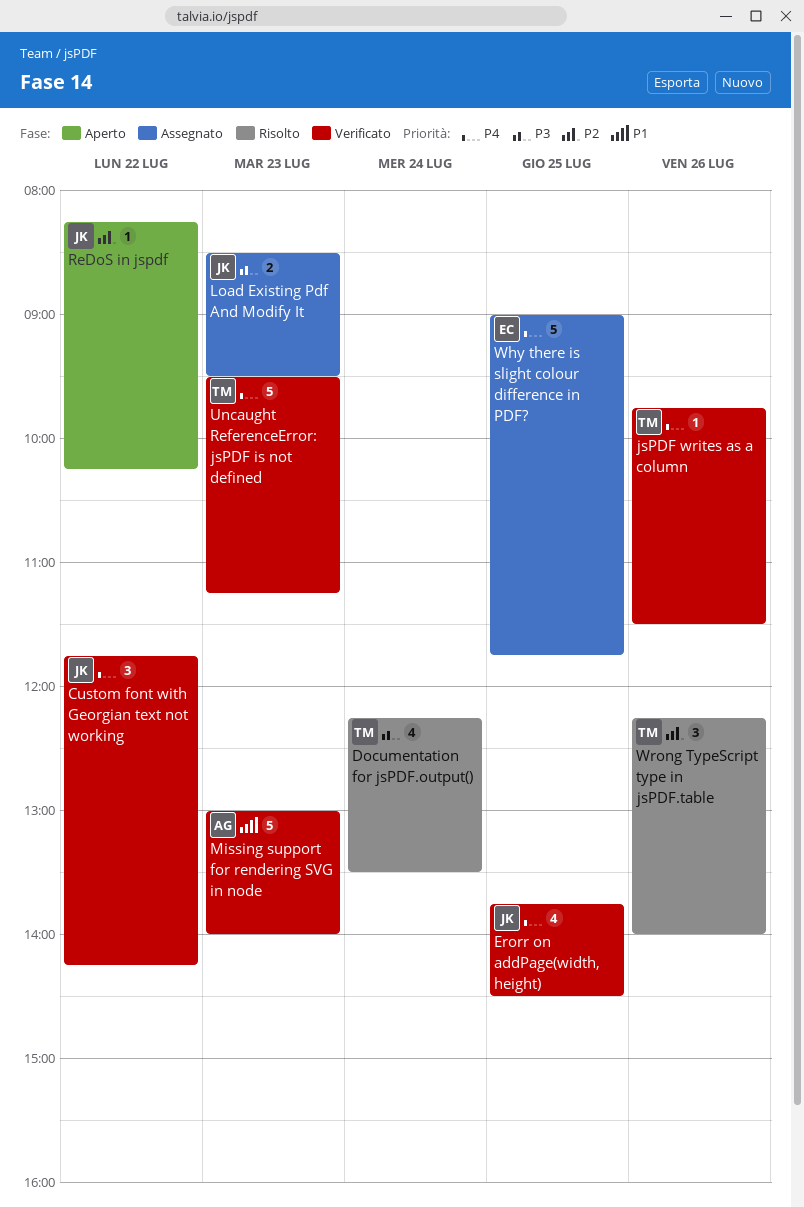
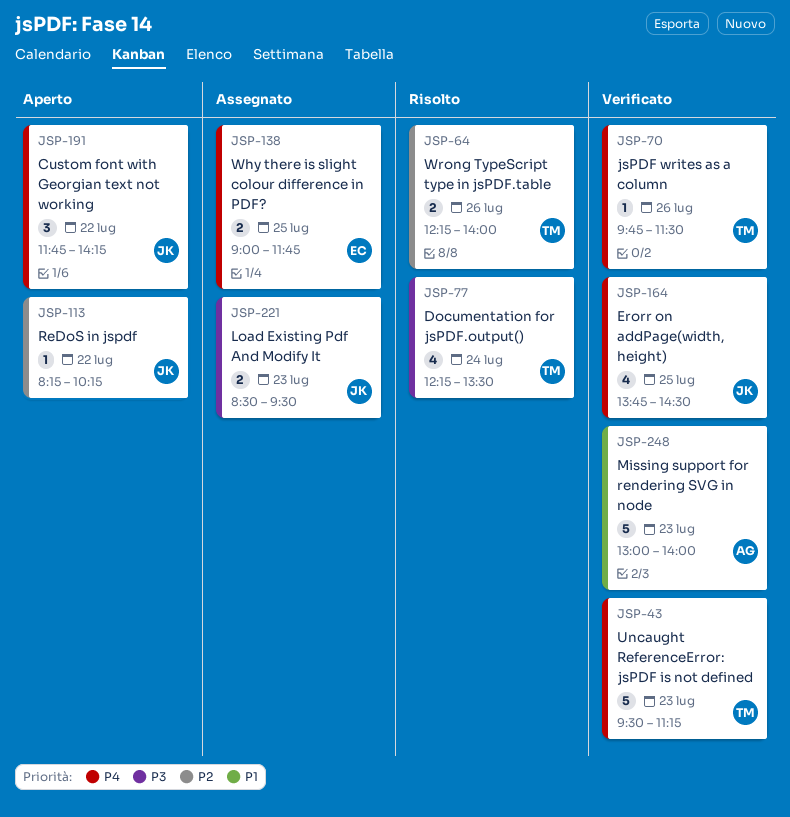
Custom font with Georgian text not working, status: Verificato -> Aperto
Why there is slight colour difference in PDF?, estimate: 5 -> 2
Wrong TypeScript type in jsPDF.table, estimate: 3 -> 2

